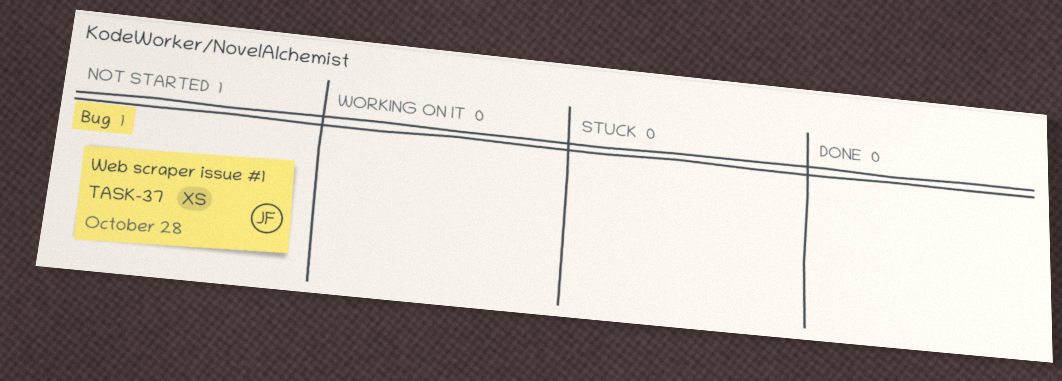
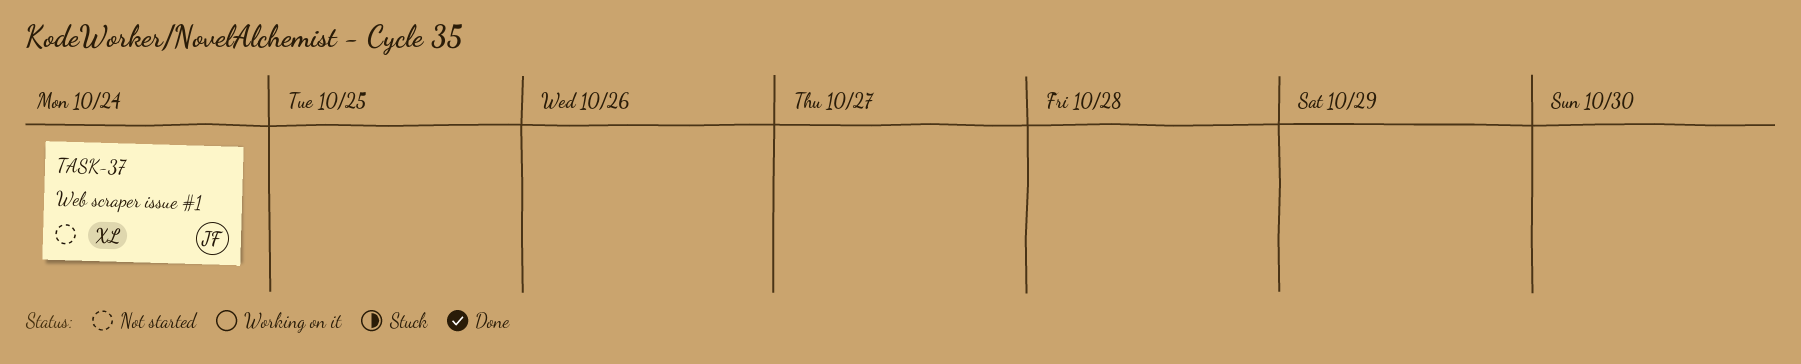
TASK-37, estimate: XS -> XL
TASK-37, due: Oct 28 -> Oct 24

